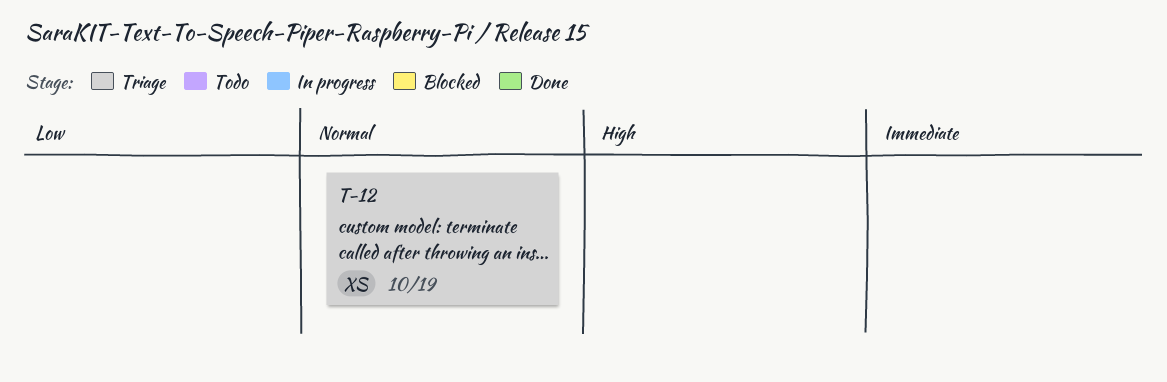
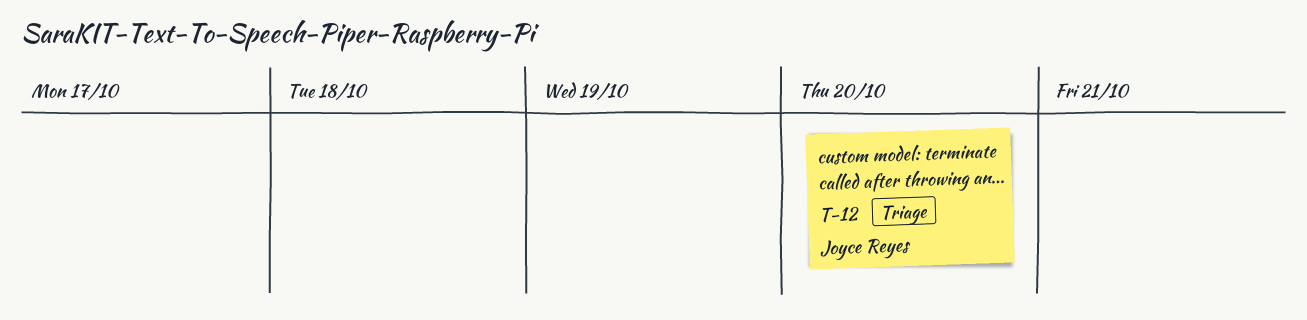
T-12, due: Oct 19 -> Oct 20

